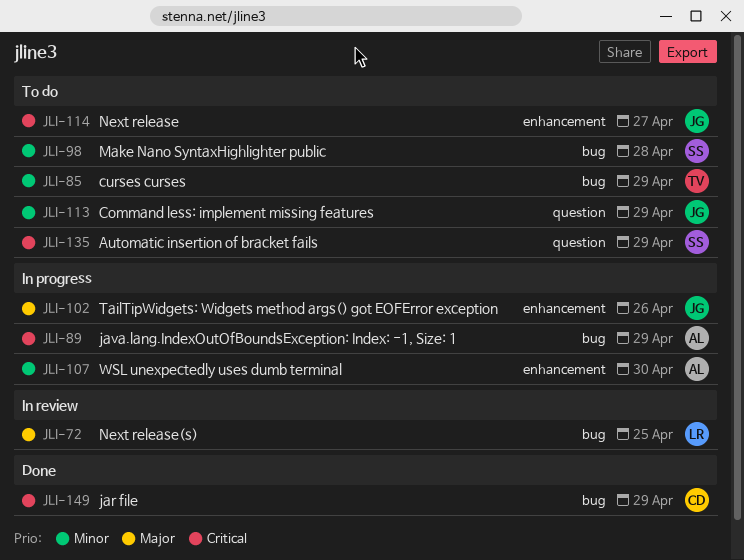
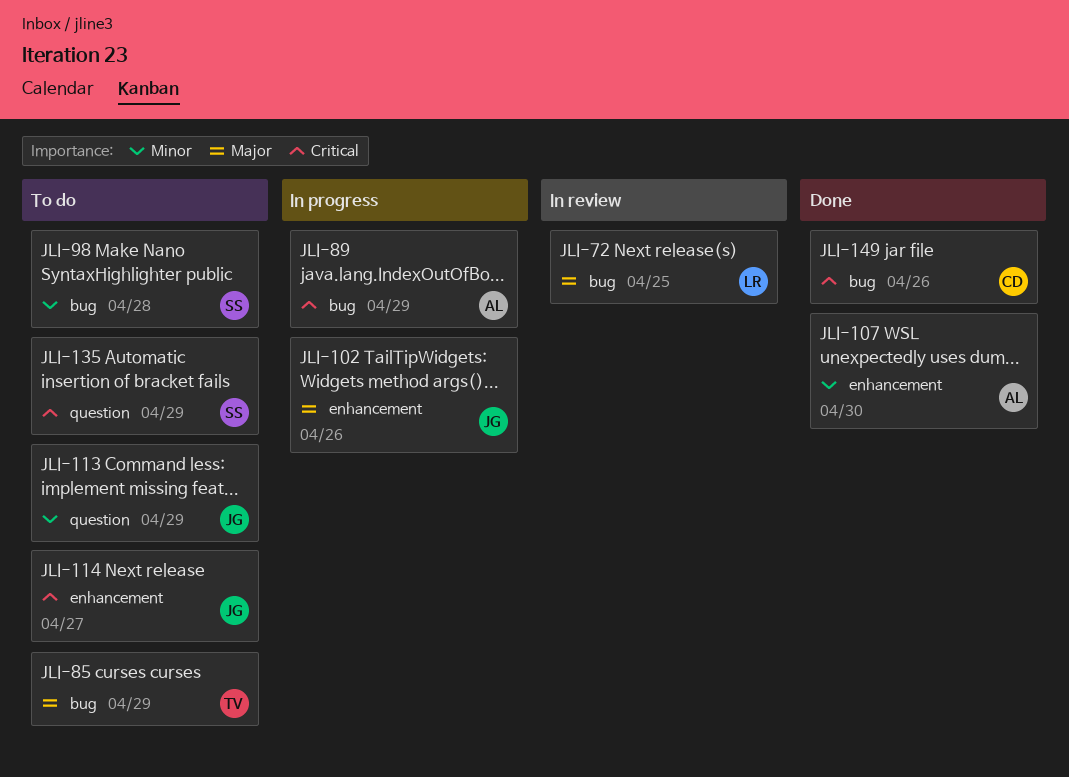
JLI-85, priority: Minor -> Major
JLI-107, status: In progress -> Done
JLI-149, due: Apr 29 -> Apr 26

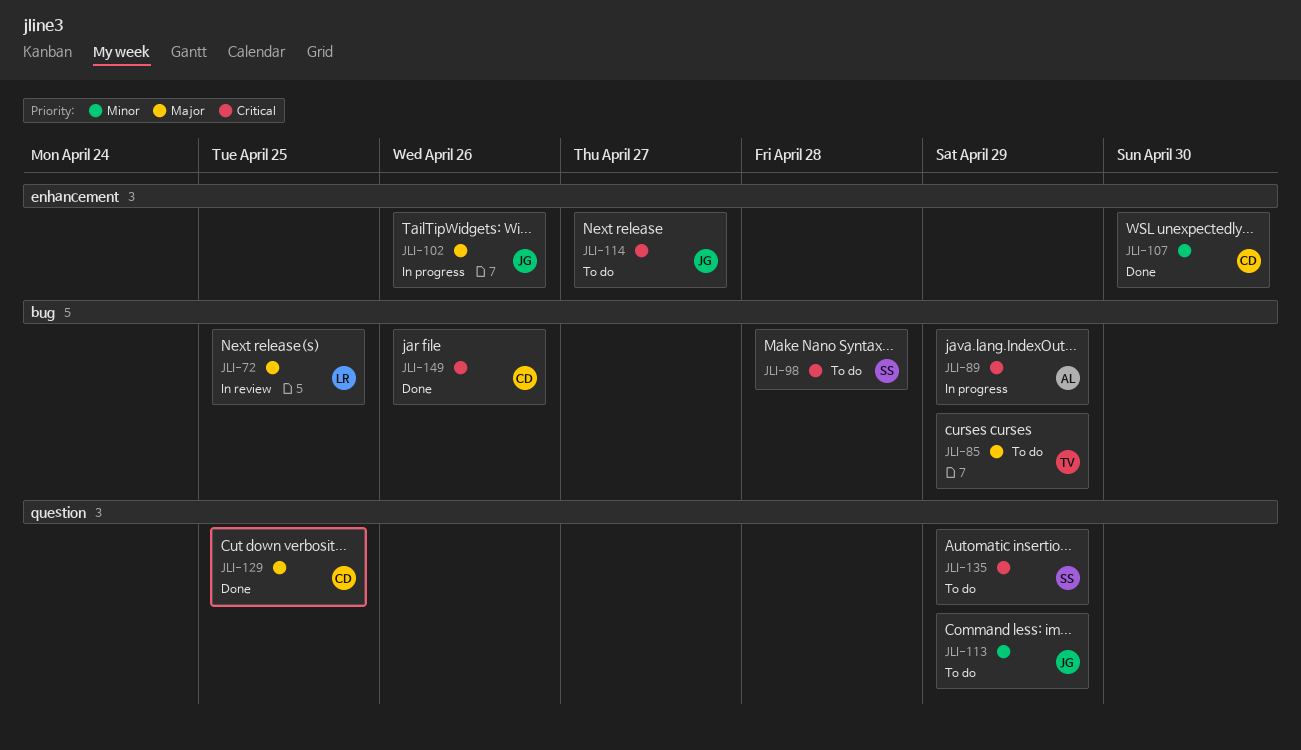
JLI-98, priority: Minor -> Critical
JLI-107, owner: AL -> CD
JLI-129: none -> present

